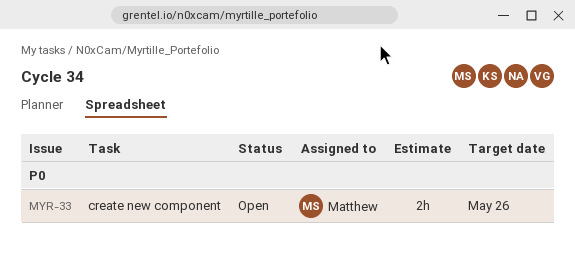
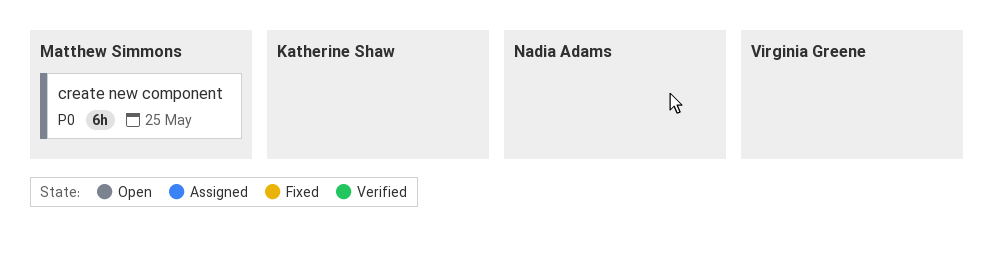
create new component, estimate: 2h -> 6h
create new component, due: May 26 -> May 25

